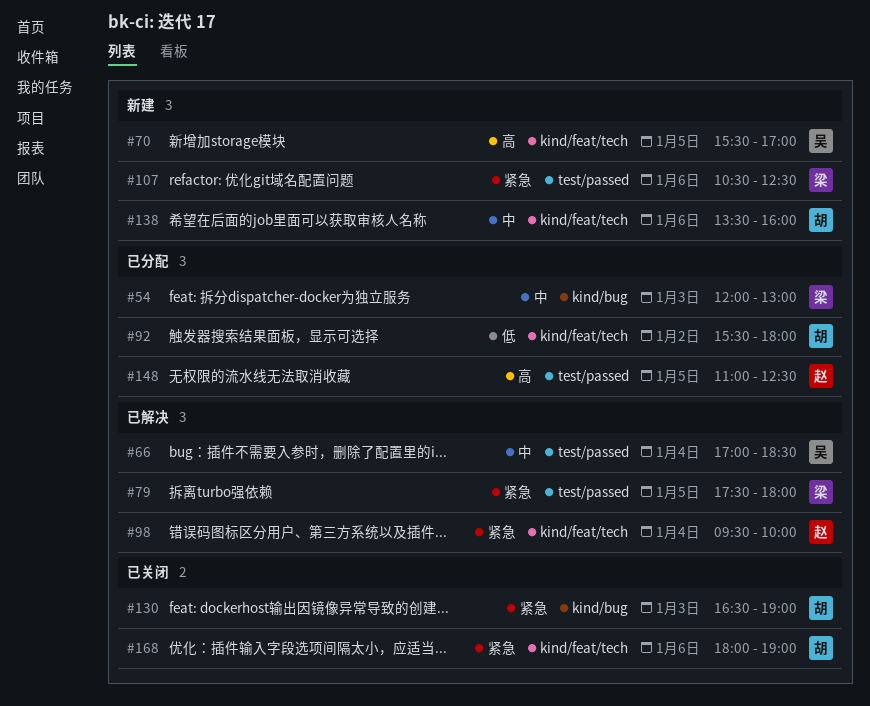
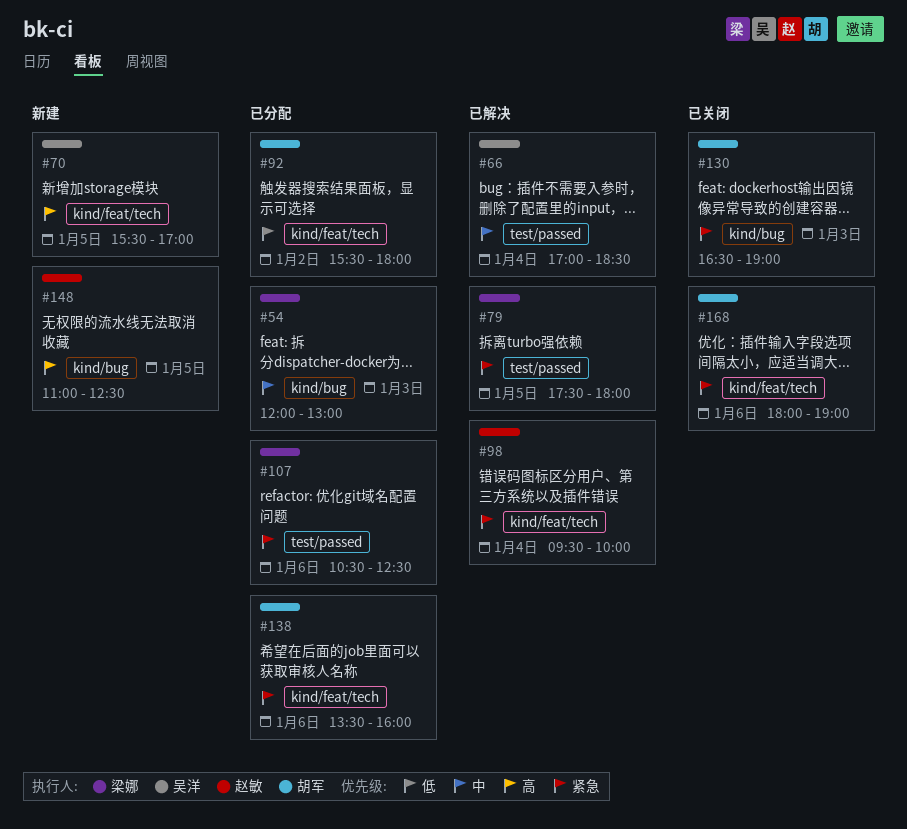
#107, status: 新建 -> 已分配
#138, status: 新建 -> 已分配
#138, priority: 中 -> 紧急
#148, status: 已分配 -> 新建
#148, label: test/passed -> kind/bug

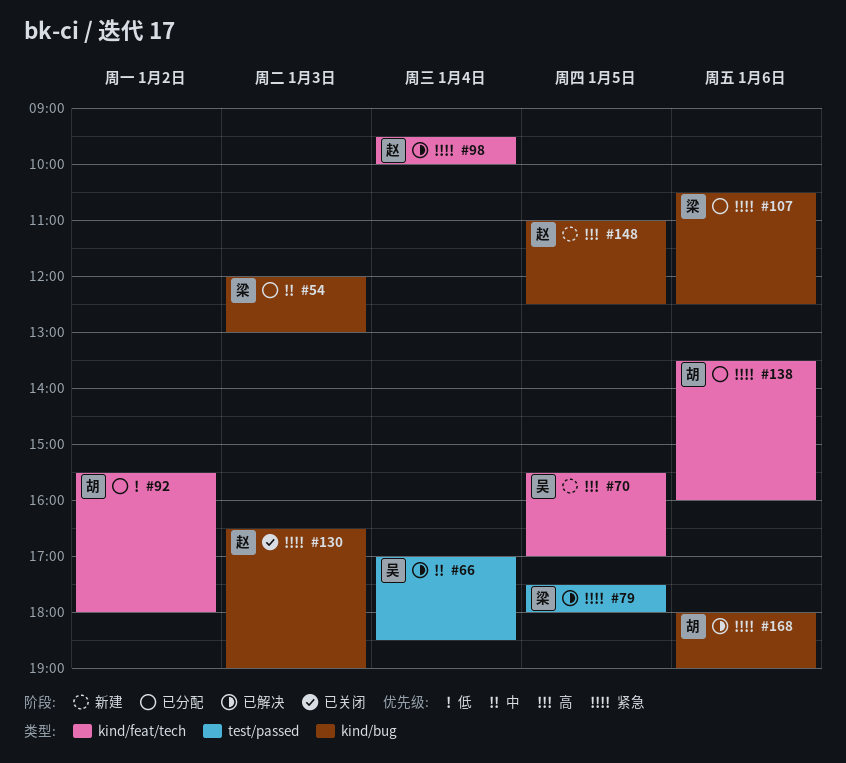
#107, label: test/passed -> kind/bug
#130, owner: 胡军 -> 赵敏
#168, status: 已关闭 -> 已解决
#168, label: kind/feat/tech -> kind/bug

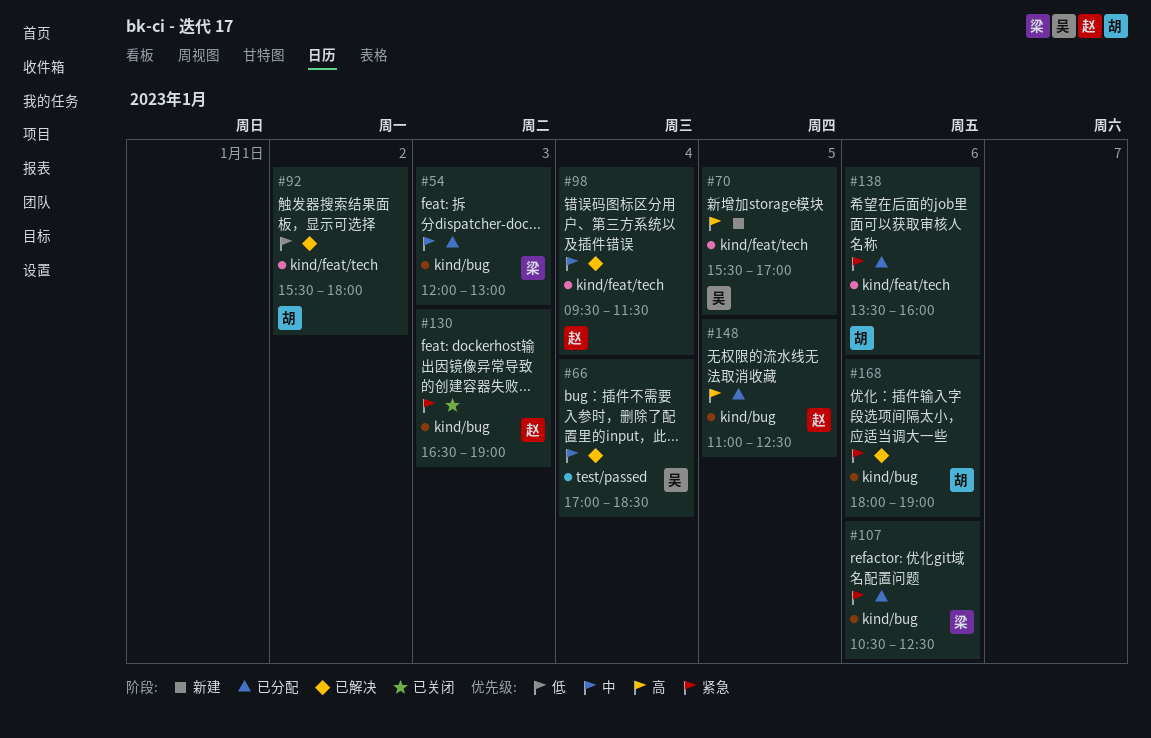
#79: present -> none
#92, status: 已分配 -> 已解决
#98, priority: 紧急 -> 中
#98, ends: 10:00 -> 11:30
#148, status: 新建 -> 已分配

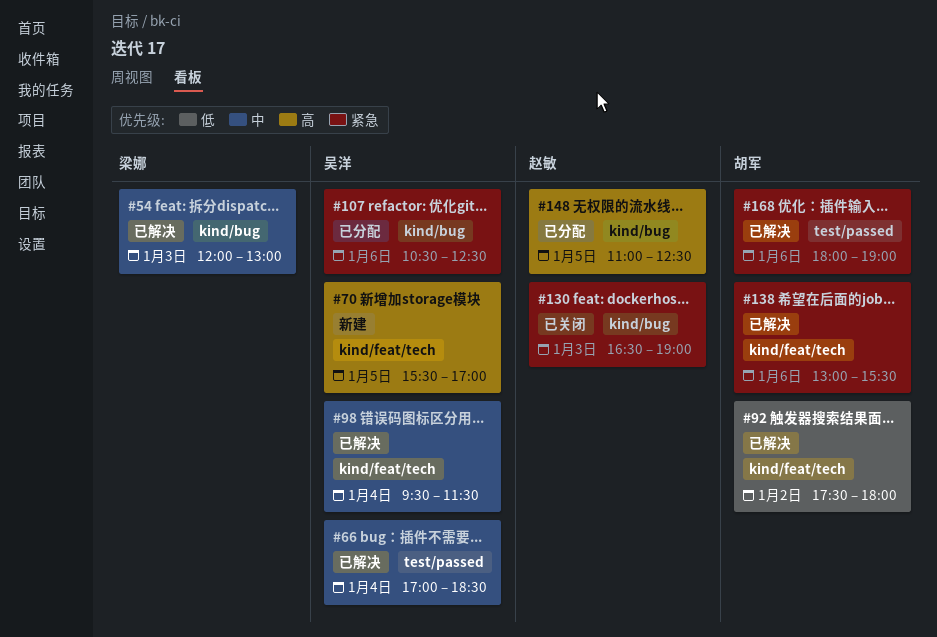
#54, status: 已分配 -> 已解决
#92, begins: 15:30 -> 17:30
#98, owner: 赵敏 -> 吴洋
#107, owner: 梁娜 -> 吴洋
#138, status: 已分配 -> 已解决
#138, begins: 13:30 -> 13:00
#138, ends: 16:00 -> 15:30
#168, label: kind/bug -> test/passed

